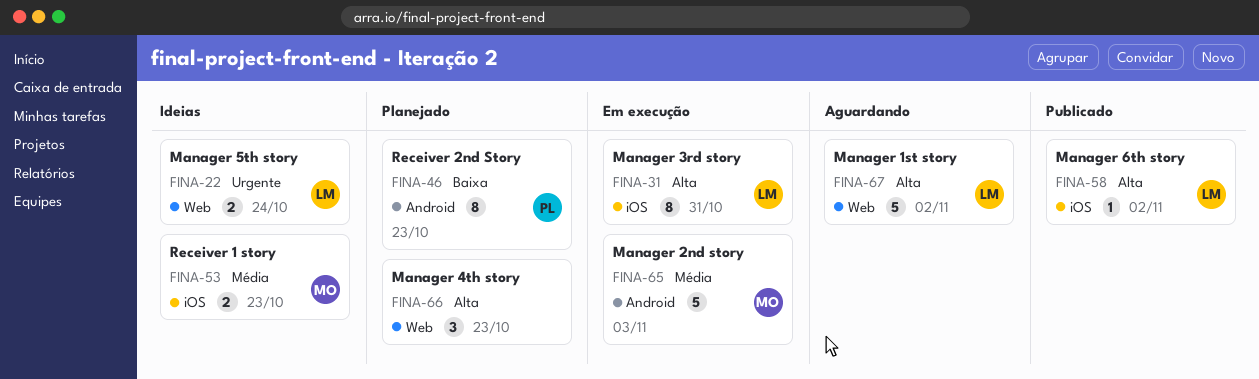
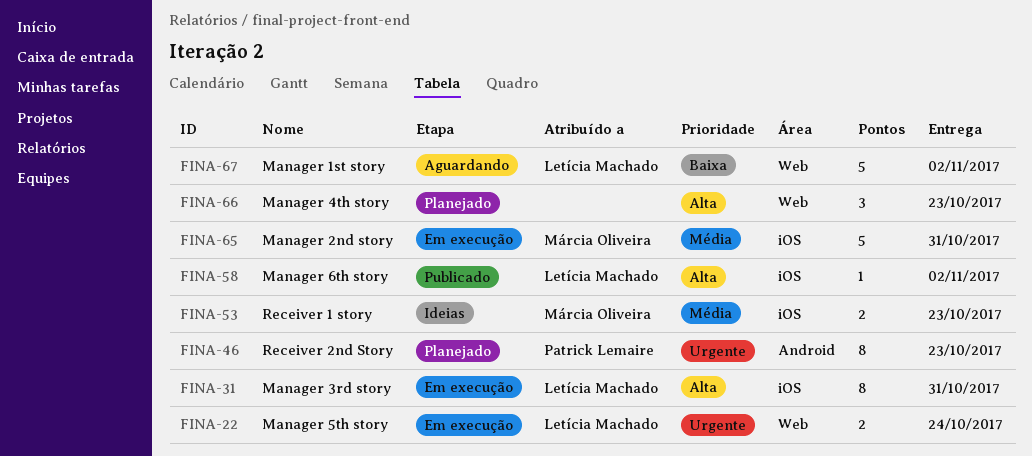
FINA-22, status: Ideias -> Em execução
FINA-46, priority: Baixa -> Urgente
FINA-65, label: Android -> iOS
FINA-65, due: Nov 3 -> Oct 31
FINA-67, priority: Alta -> Baixa

